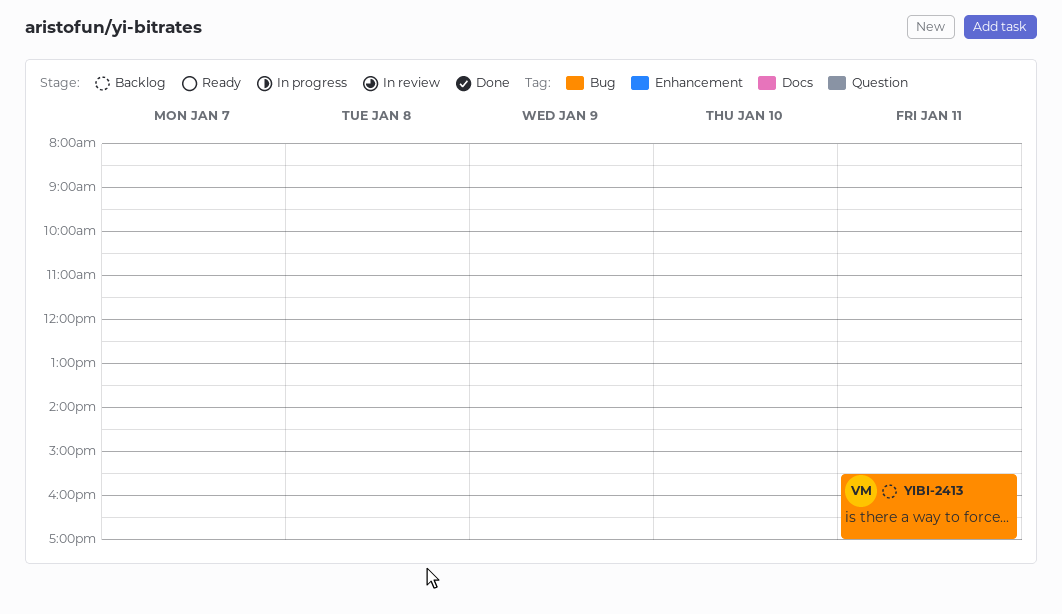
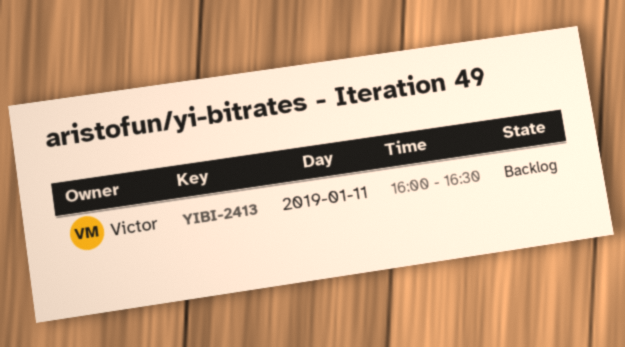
YIBI-2413, begins: 15:30 -> 16:00
YIBI-2413, ends: 17:00 -> 16:30

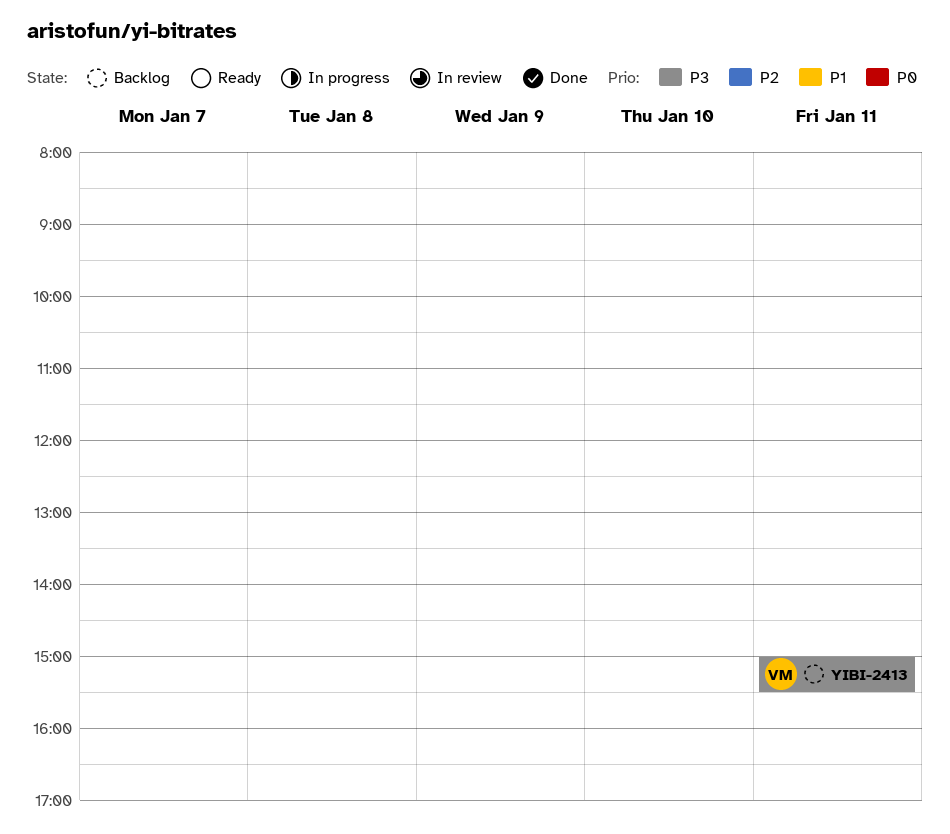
YIBI-2413, begins: 16:00 -> 15:00
YIBI-2413, ends: 16:30 -> 15:30

